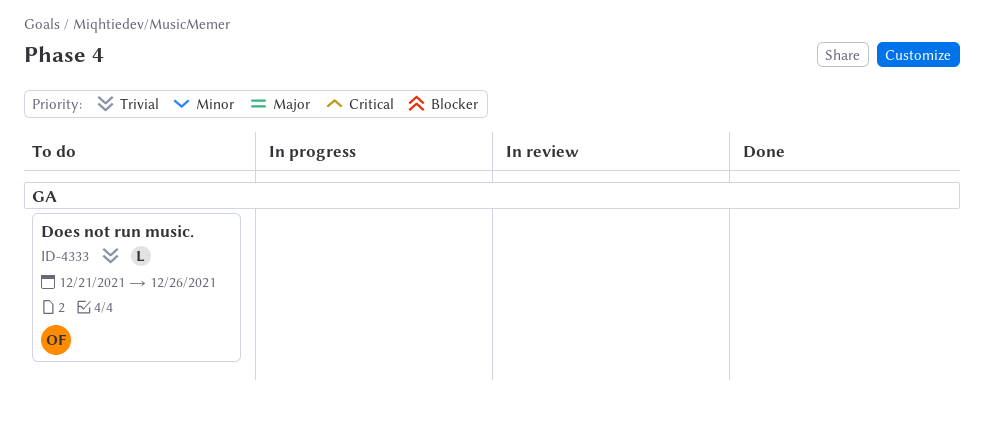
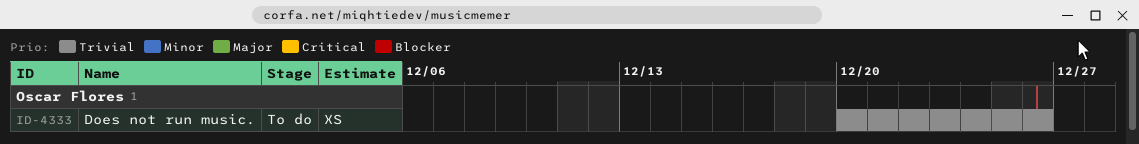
ID-4333, estimate: L -> XS
ID-4333, start: Dec 21 -> Dec 20

